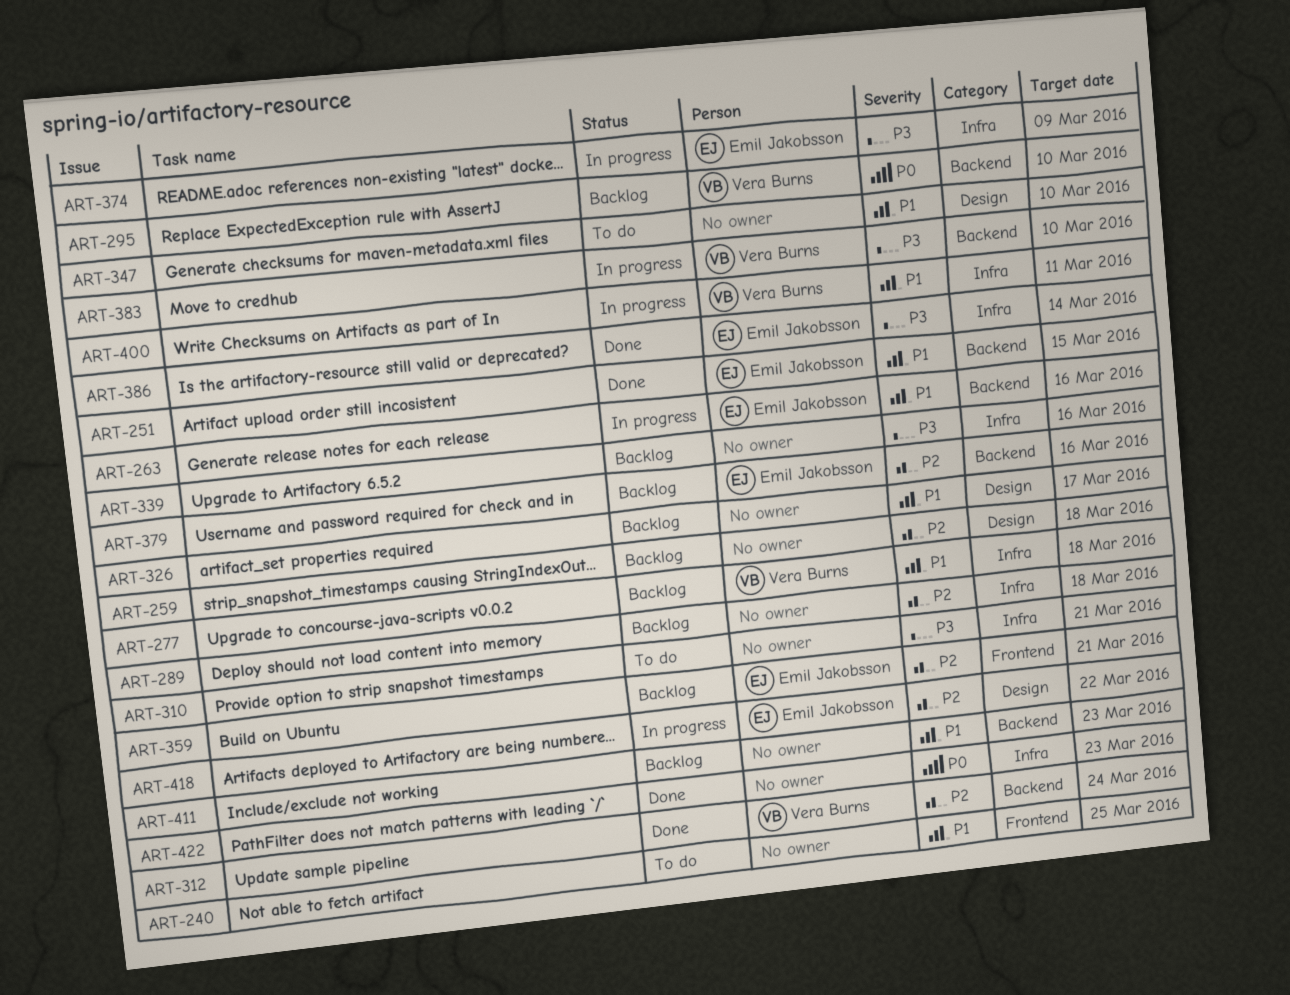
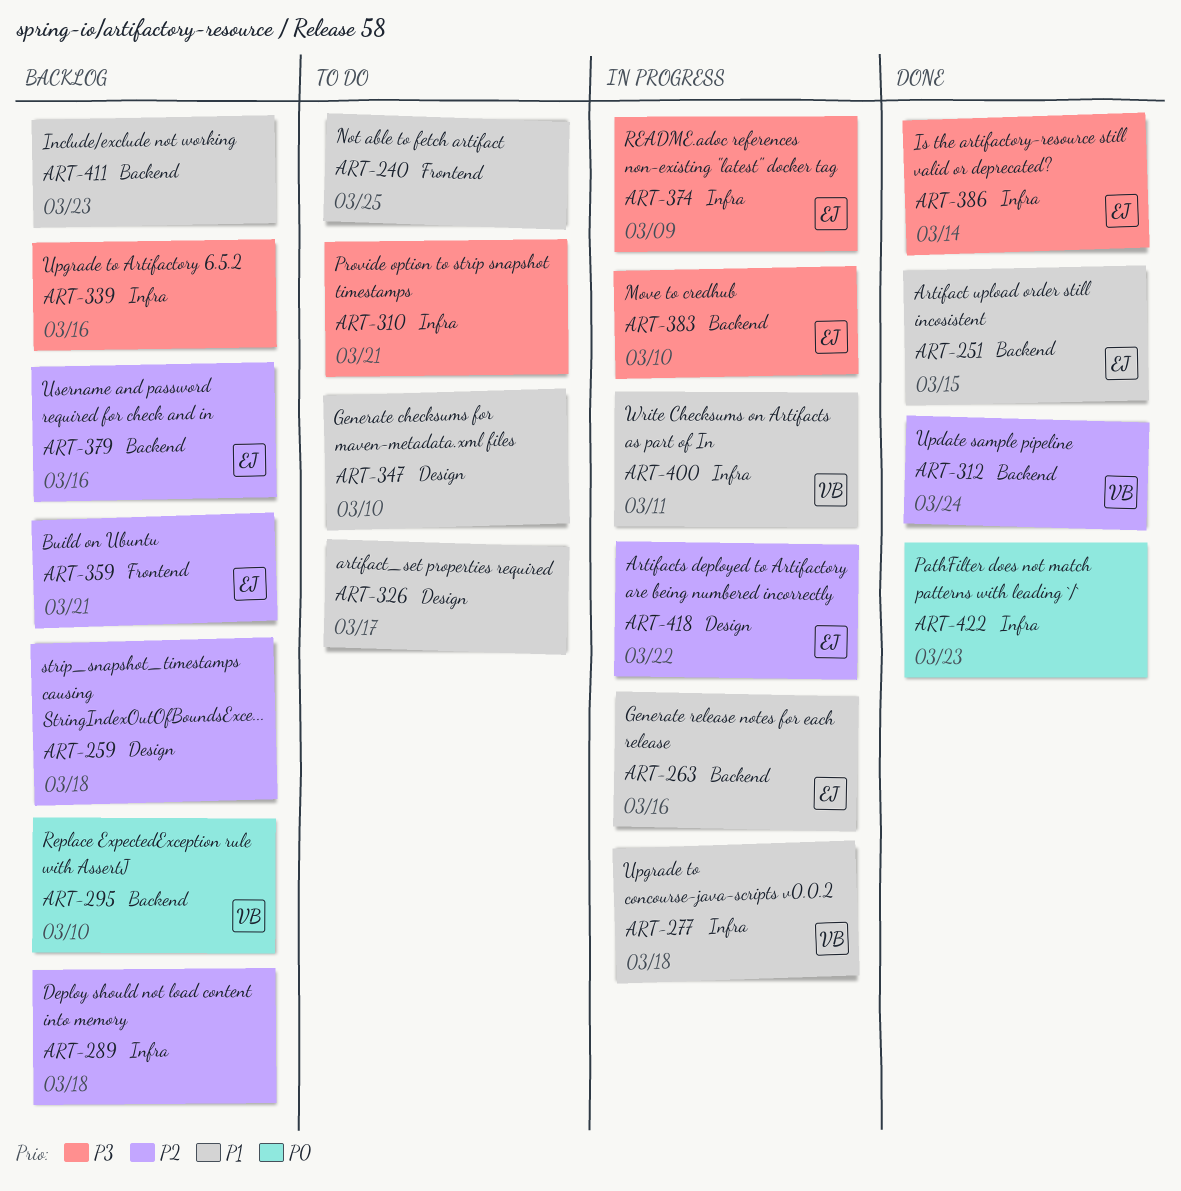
ART-277, status: Backlog -> In progress
ART-326, status: Backlog -> To do
ART-383, owner: Vera Burns -> Emil Jakobsson

